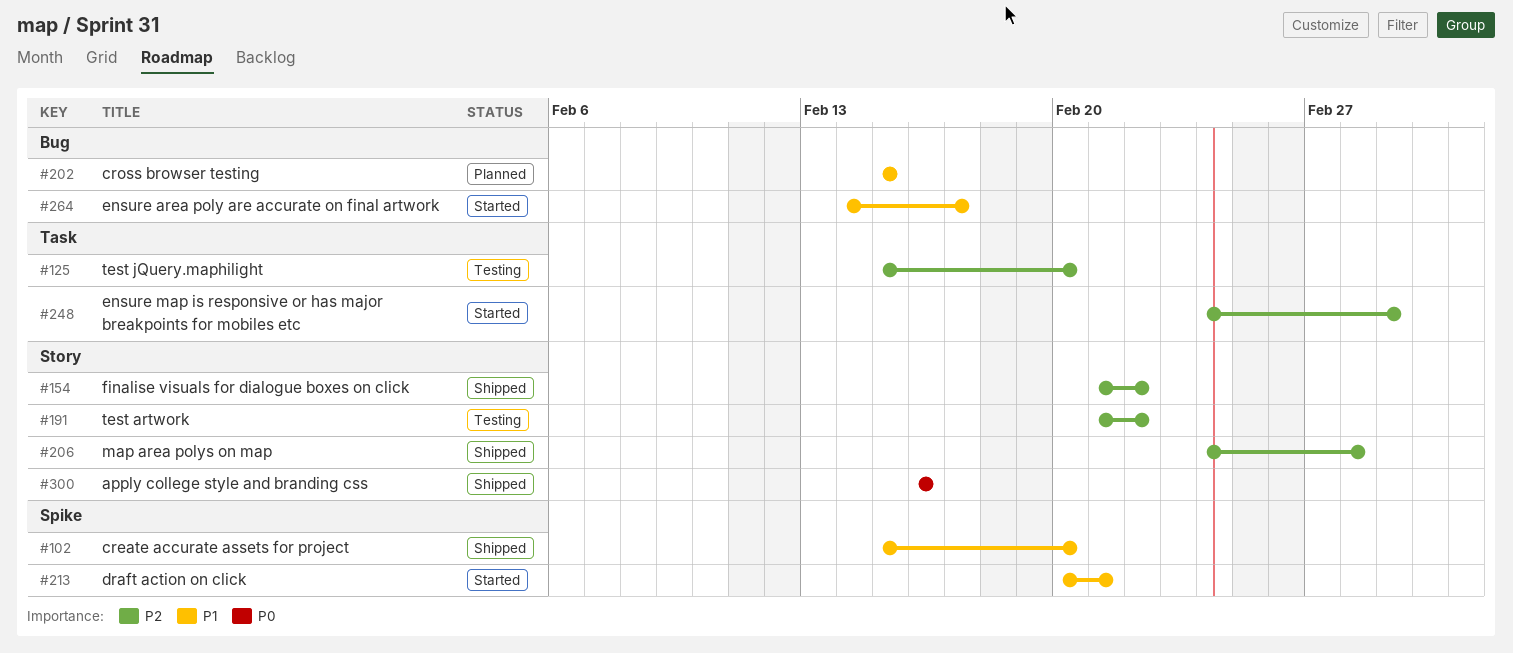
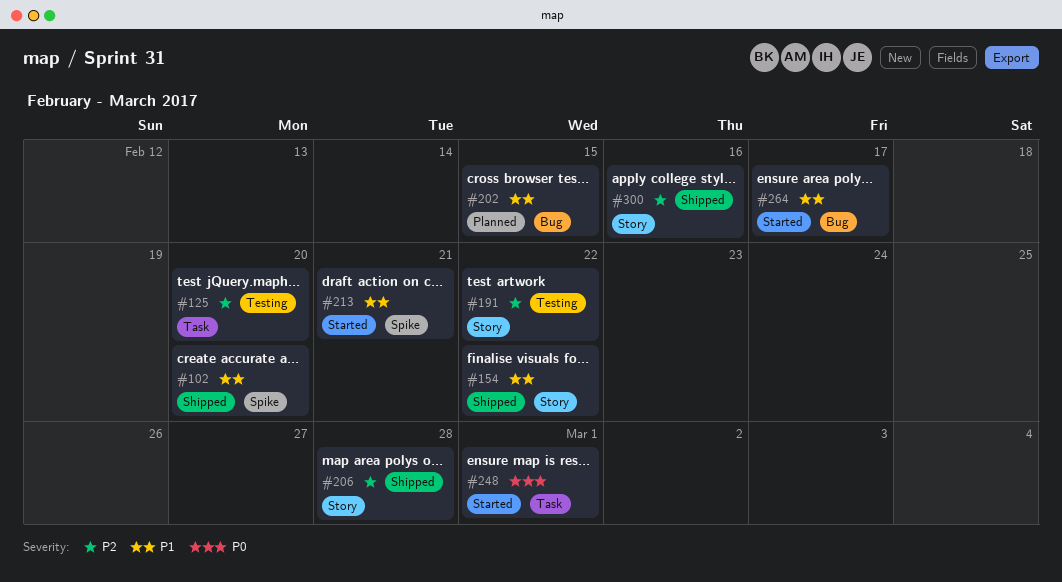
#154, priority: P2 -> P1
#248, priority: P2 -> P0
#300, priority: P0 -> P2

